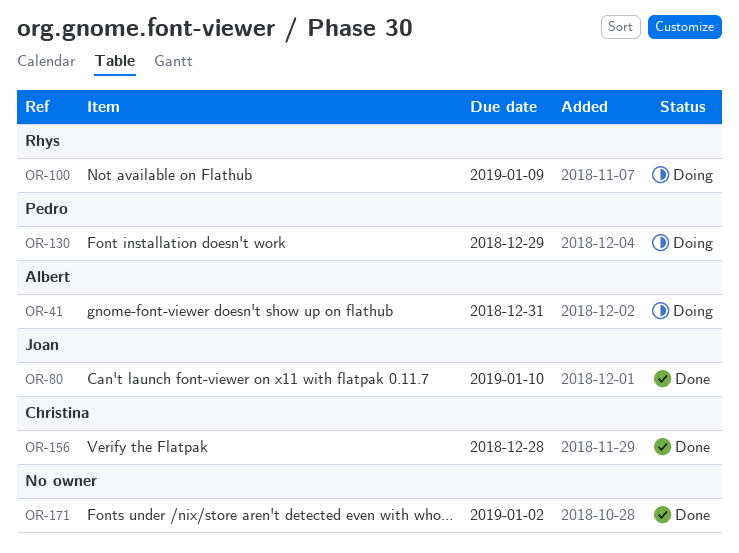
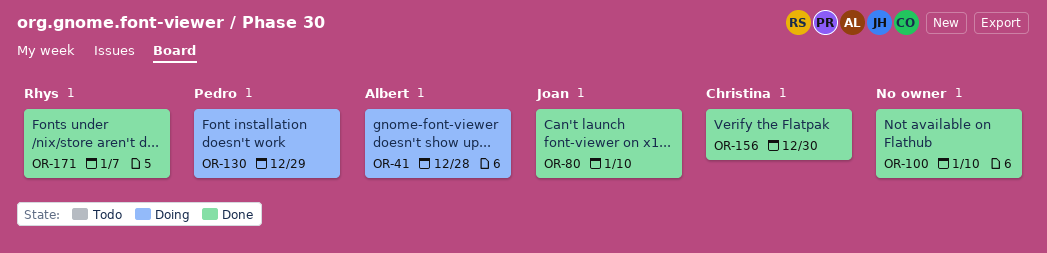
OR-41, due: Dec 31 -> Dec 28
OR-100, status: Doing -> Done
OR-100, owner: Rhys -> none
OR-100, due: Jan 9 -> Jan 10
OR-156, due: Dec 28 -> Dec 30
OR-171, owner: none -> Rhys
OR-171, due: Jan 2 -> Jan 7

